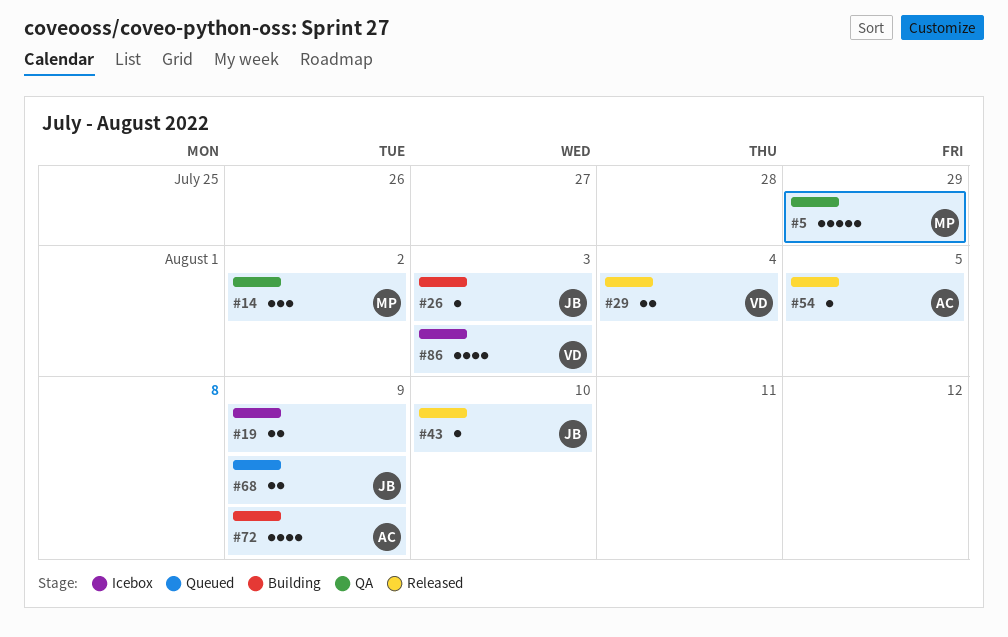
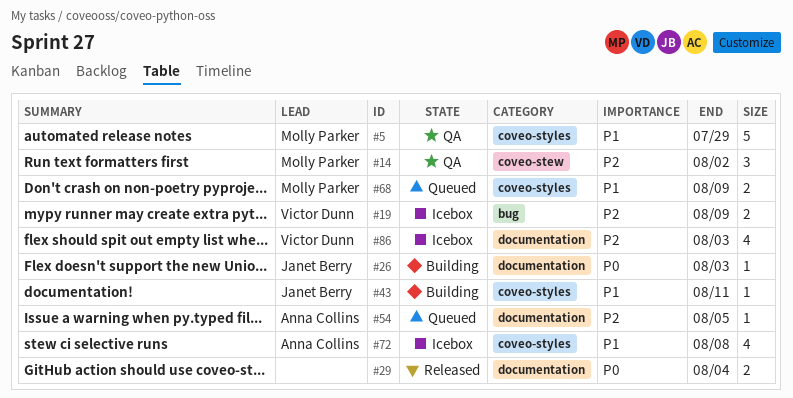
#19, owner: none -> Victor Dunn
#29, owner: Victor Dunn -> none
#43, status: Released -> Building
#43, due: Aug 10 -> Aug 11
#54, status: Released -> Queued
#68, owner: Janet Berry -> Molly Parker
#72, status: Building -> Icebox
#72, due: Aug 9 -> Aug 8

